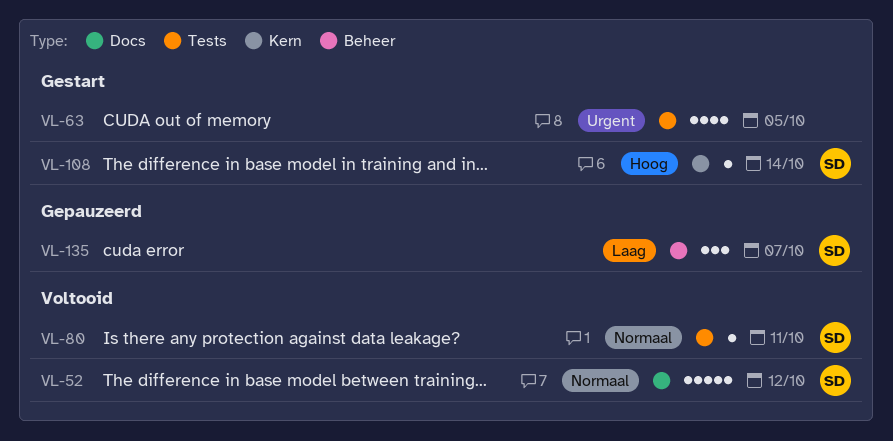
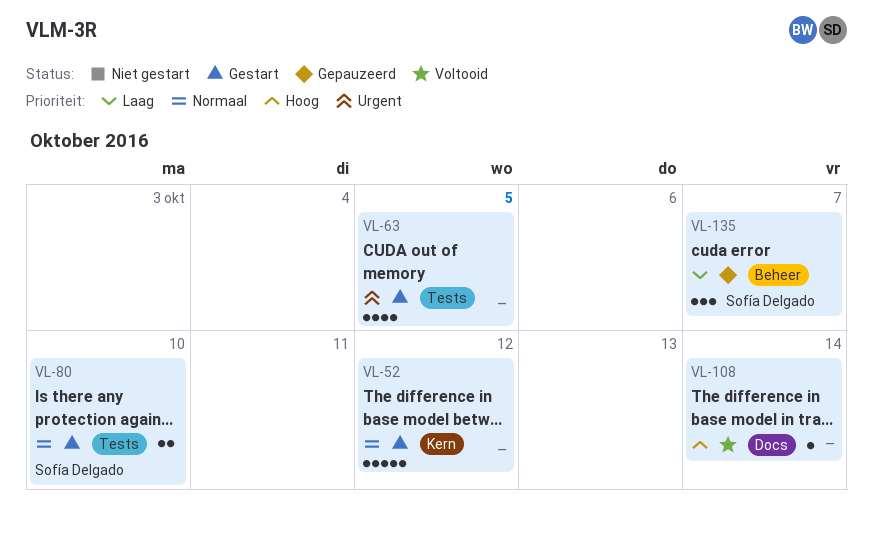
VL-52, status: Voltooid -> Gestart
VL-52, owner: Sofía Delgado -> none
VL-52, label: Docs -> Kern
VL-80, status: Voltooid -> Gestart
VL-80, estimate: 1 -> 2
VL-80, due: Oct 11 -> Oct 10
VL-108, status: Gestart -> Voltooid
VL-108, owner: Sofía Delgado -> none
VL-108, label: Kern -> Docs

